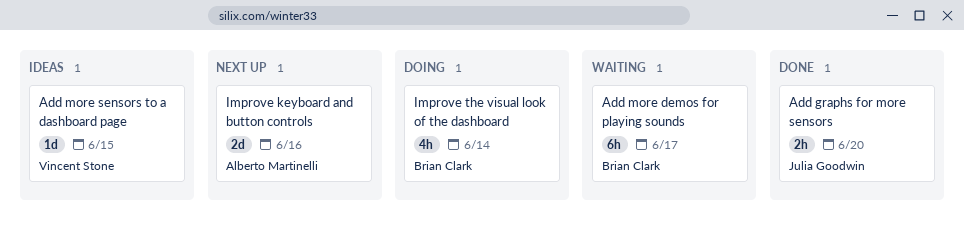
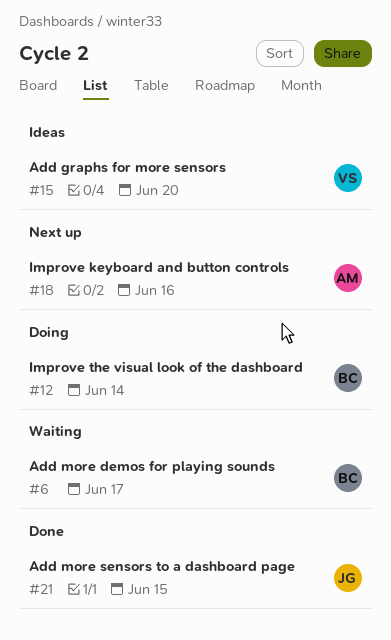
Add graphs for more sensors, status: Done -> Ideas
Add graphs for more sensors, owner: Julia Goodwin -> Vincent Stone
Add more sensors to a dashboard page, status: Ideas -> Done
Add more sensors to a dashboard page, owner: Vincent Stone -> Julia Goodwin

